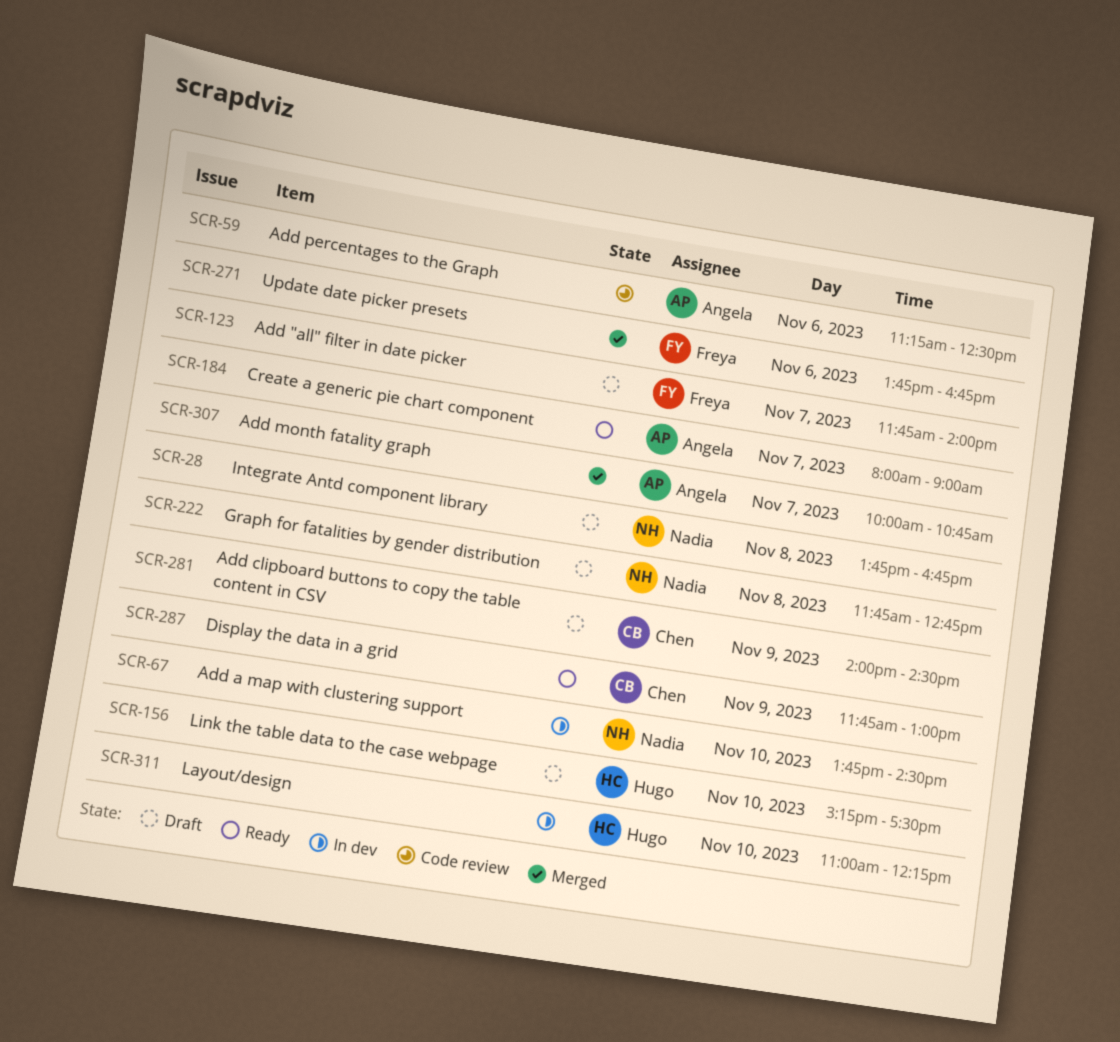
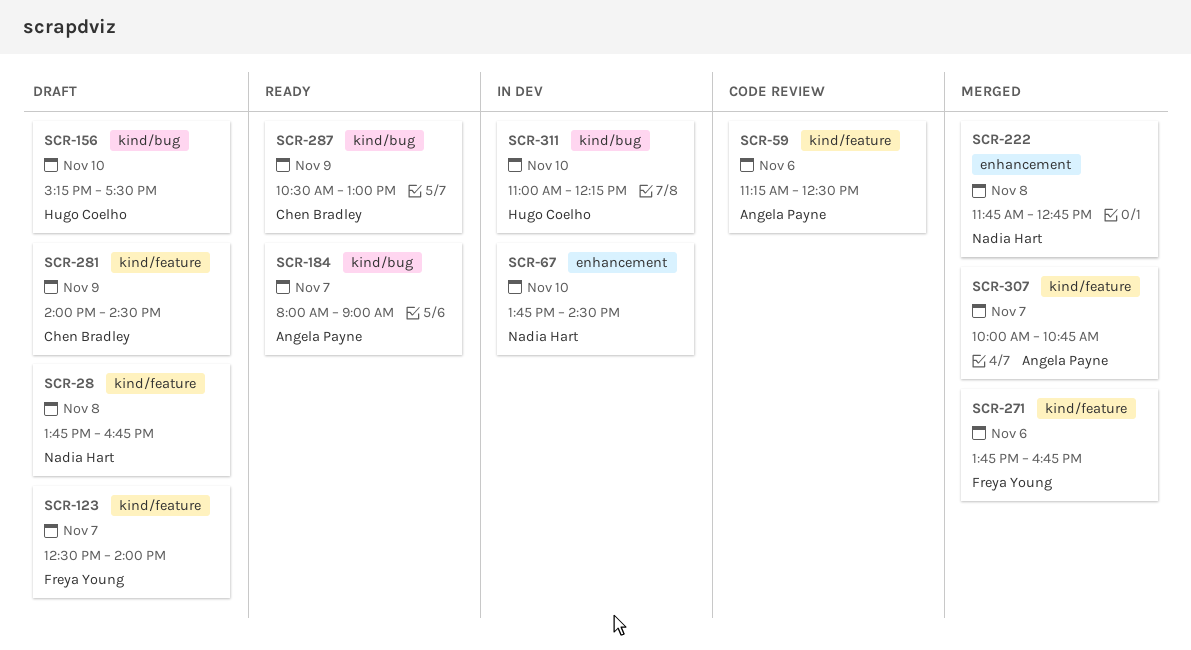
SCR-123, begins: 11:45 -> 12:30
SCR-222, status: Draft -> Merged
SCR-287, begins: 11:45 -> 10:30

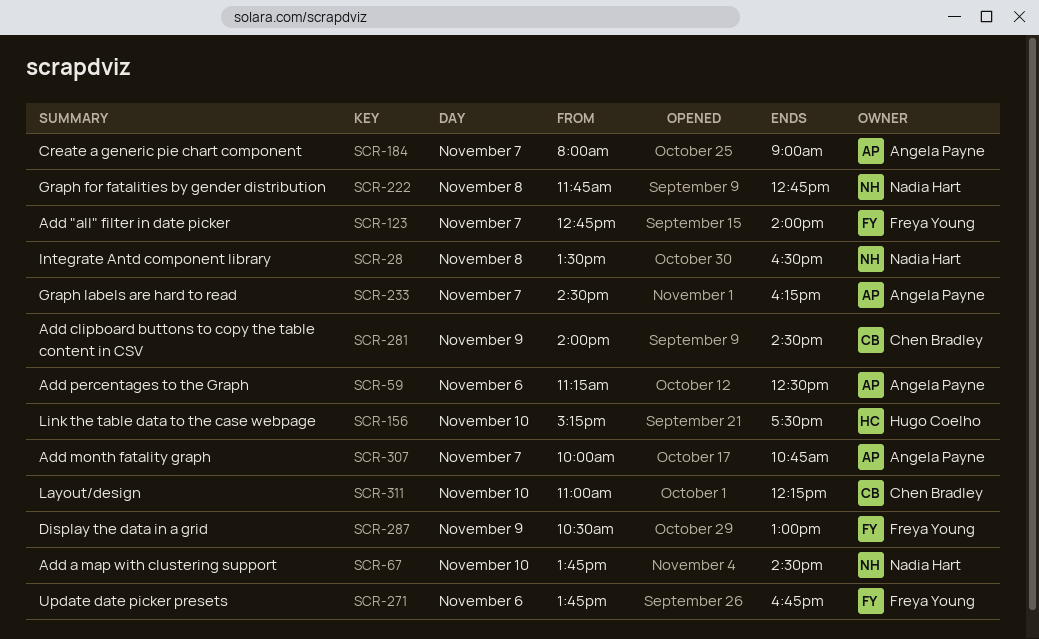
SCR-28, begins: 13:45 -> 13:30
SCR-28, ends: 16:45 -> 16:30
SCR-123, begins: 12:30 -> 12:45
SCR-233: none -> present
SCR-287, owner: Chen Bradley -> Freya Young
SCR-311, owner: Hugo Coelho -> Chen Bradley

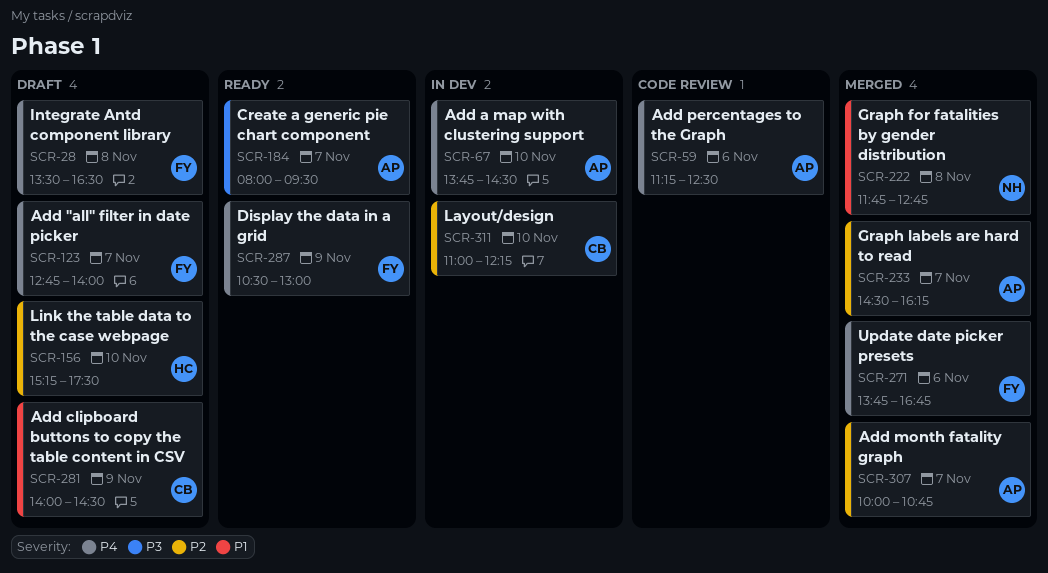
SCR-28, owner: Nadia Hart -> Freya Young
SCR-67, owner: Nadia Hart -> Angela Payne
SCR-184, ends: 09:00 -> 09:30

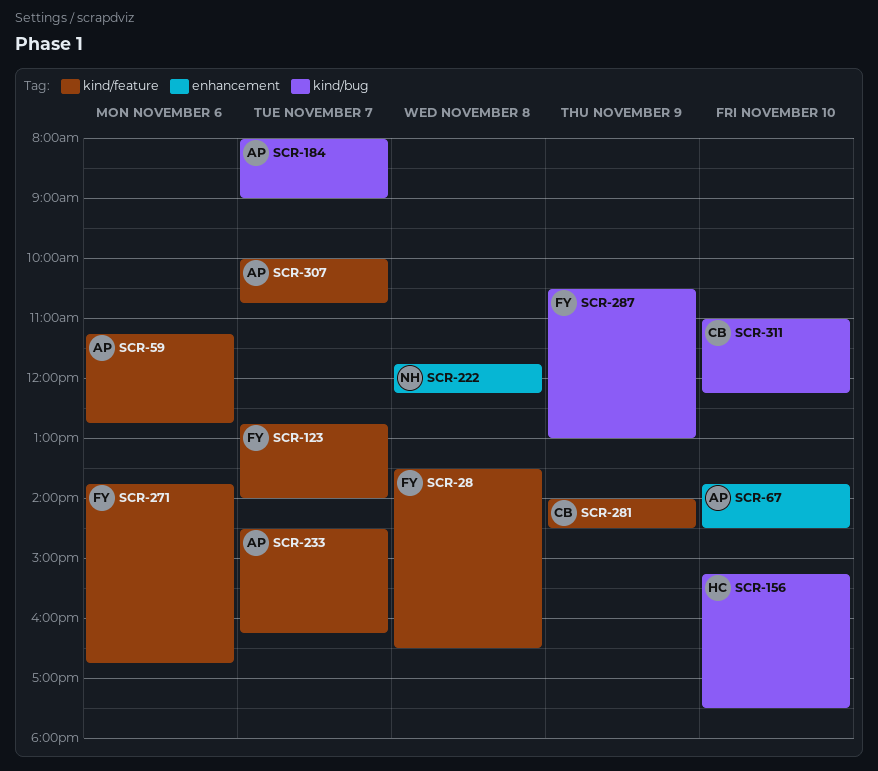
SCR-59, ends: 12:30 -> 12:45
SCR-184, ends: 09:30 -> 09:00
SCR-222, ends: 12:45 -> 12:15

